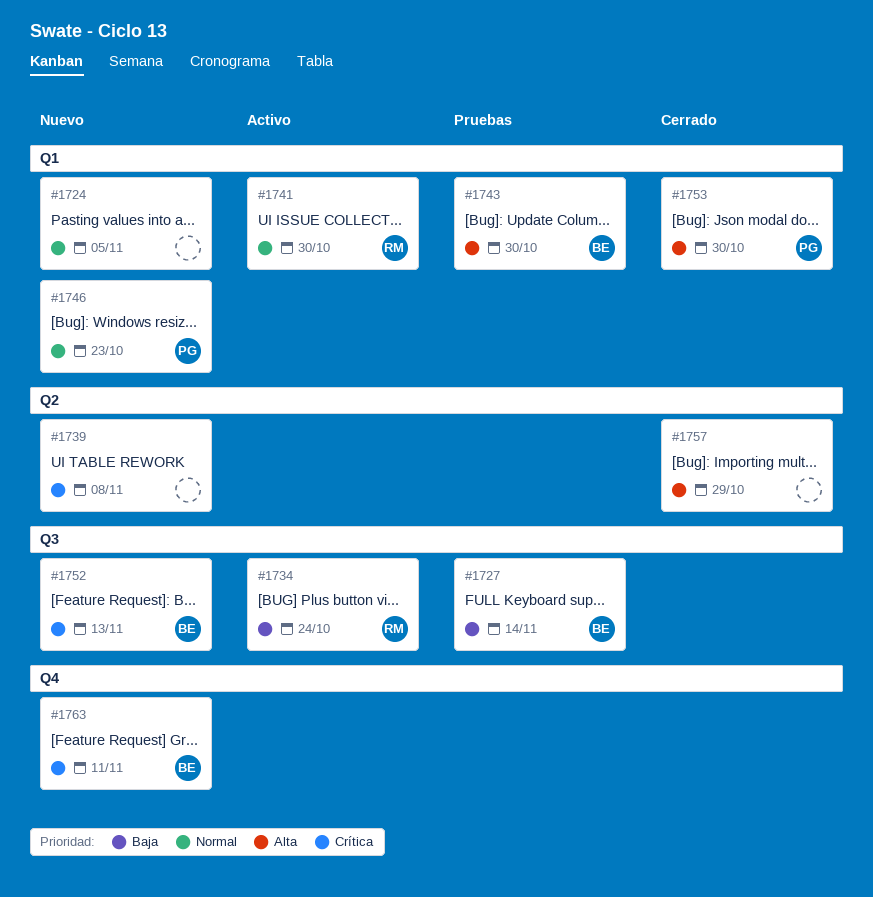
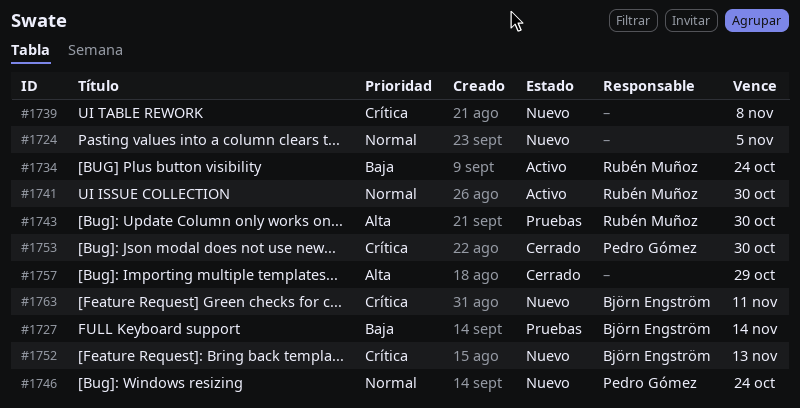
#1743, owner: Björn Engström -> Rubén Muñoz
#1746, due: Oct 23 -> Oct 24
#1753, priority: Alta -> Crítica

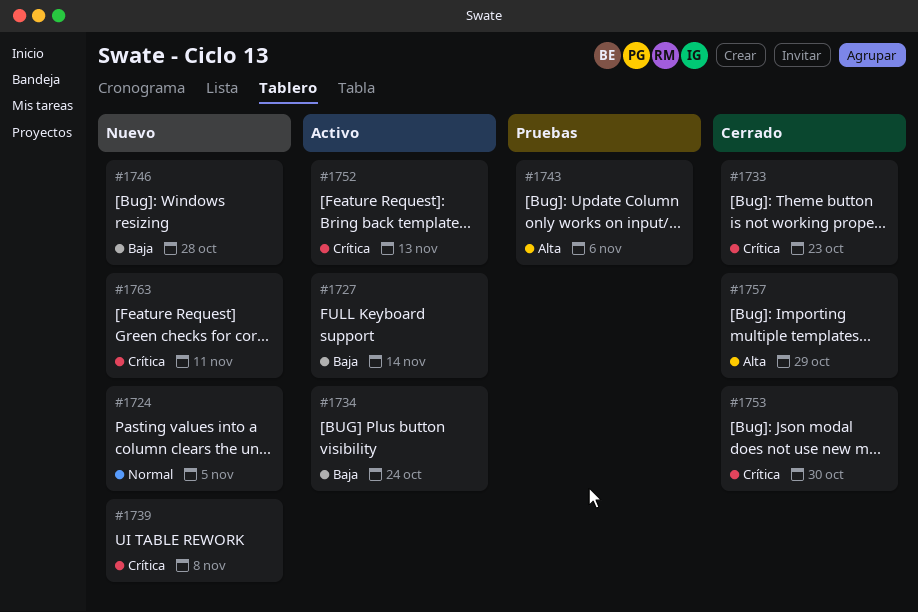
#1727, status: Pruebas -> Activo
#1733: none -> present
#1741: present -> none
#1743, due: Oct 30 -> Nov 6
#1746, priority: Normal -> Baja
#1746, due: Oct 24 -> Oct 28
#1752, status: Nuevo -> Activo

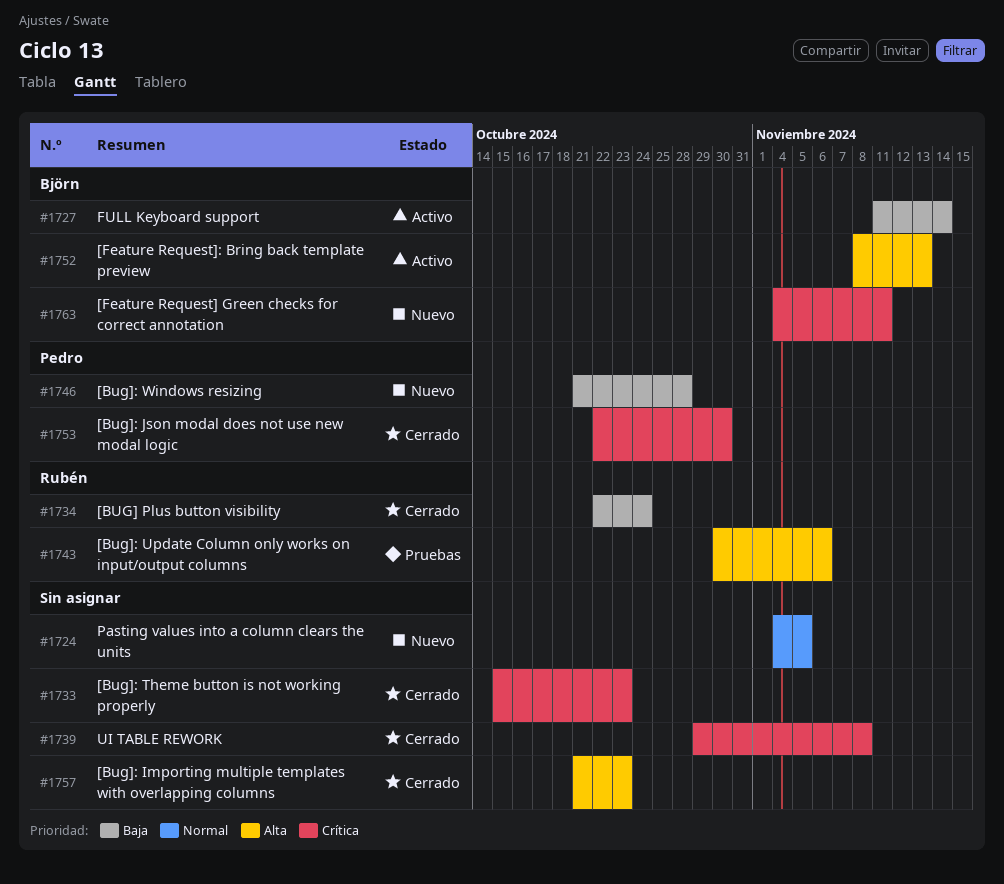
#1734, status: Activo -> Cerrado
#1739, status: Nuevo -> Cerrado
#1752, priority: Crítica -> Alta
#1757, due: Oct 29 -> Oct 23

